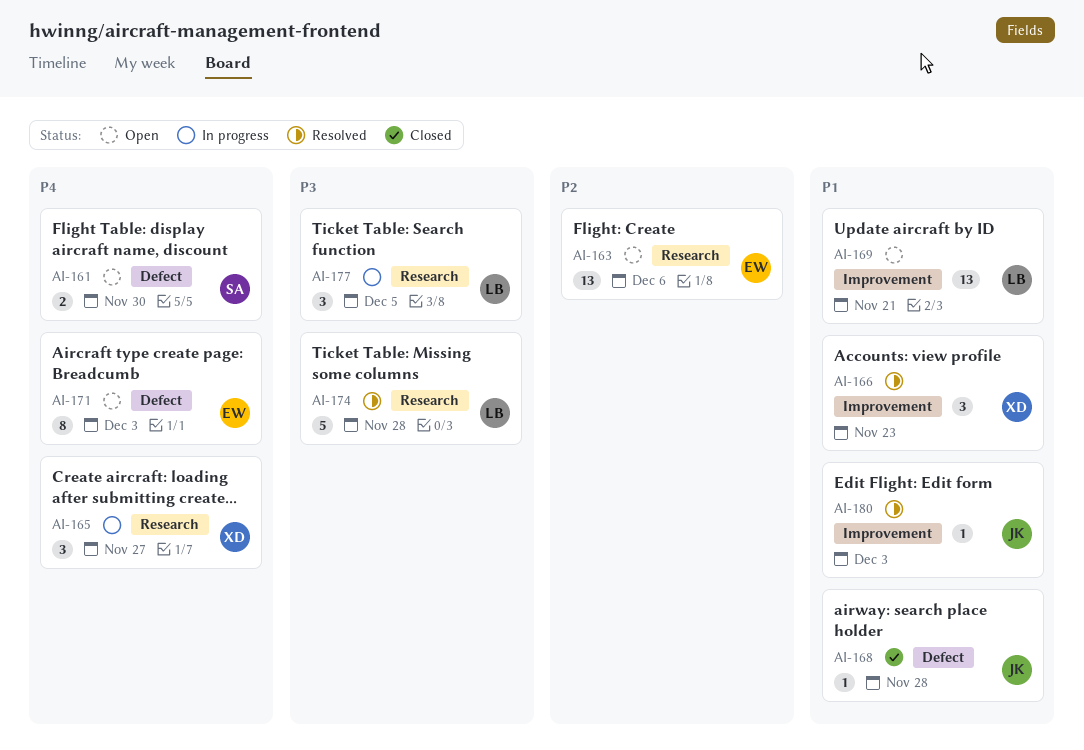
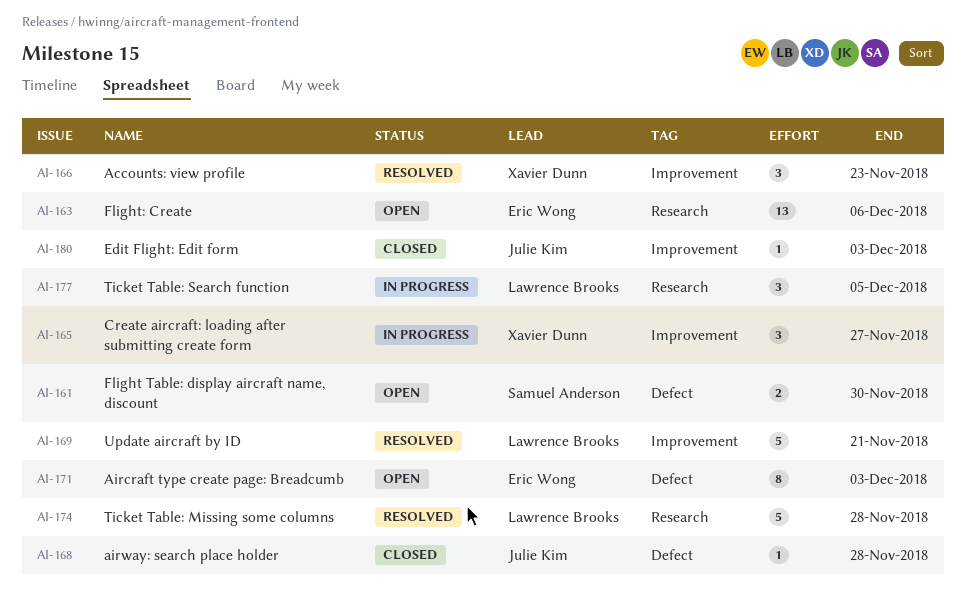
AI-165, label: Research -> Improvement
AI-169, status: Open -> Resolved
AI-169, estimate: 13 -> 5
AI-180, status: Resolved -> Closed

